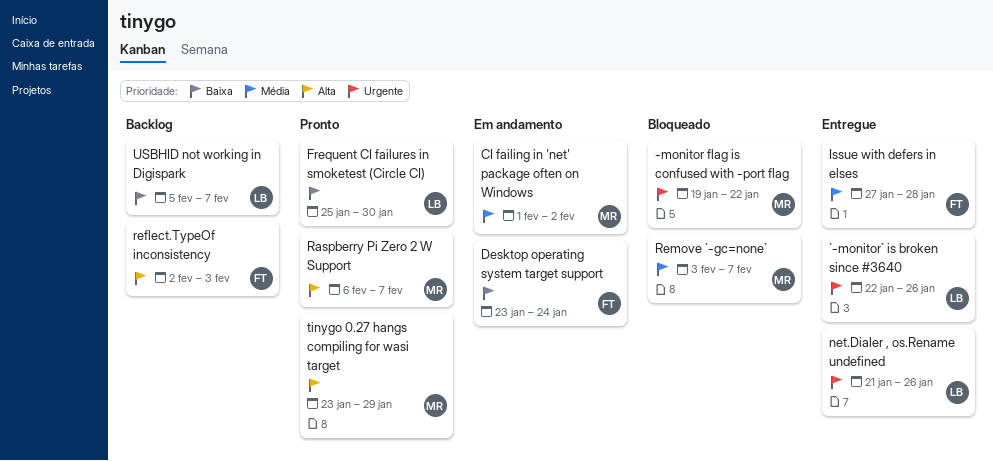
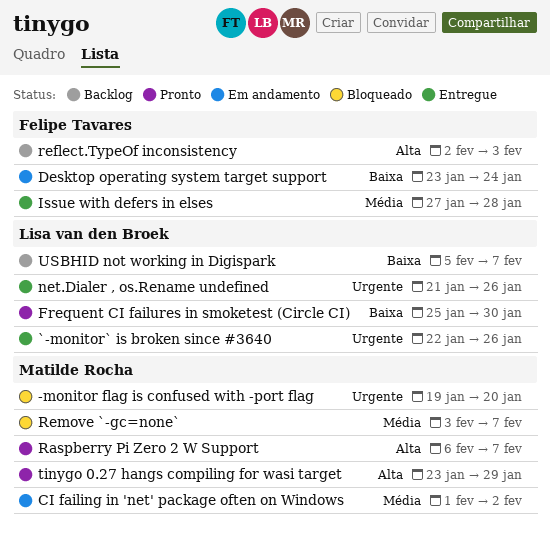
-monitor flag is confused with -port flag, due: Jan 22 -> Jan 20

